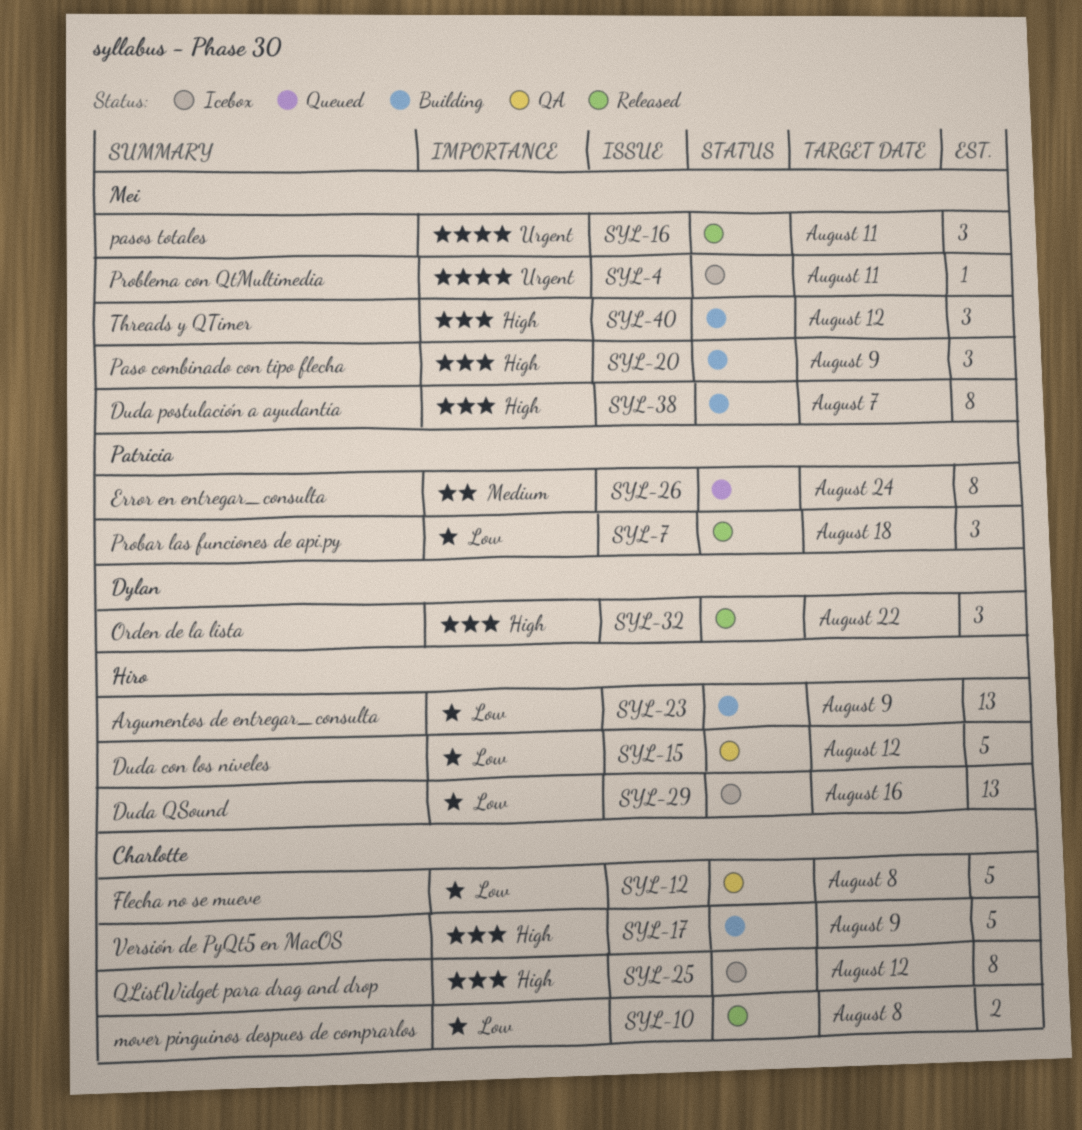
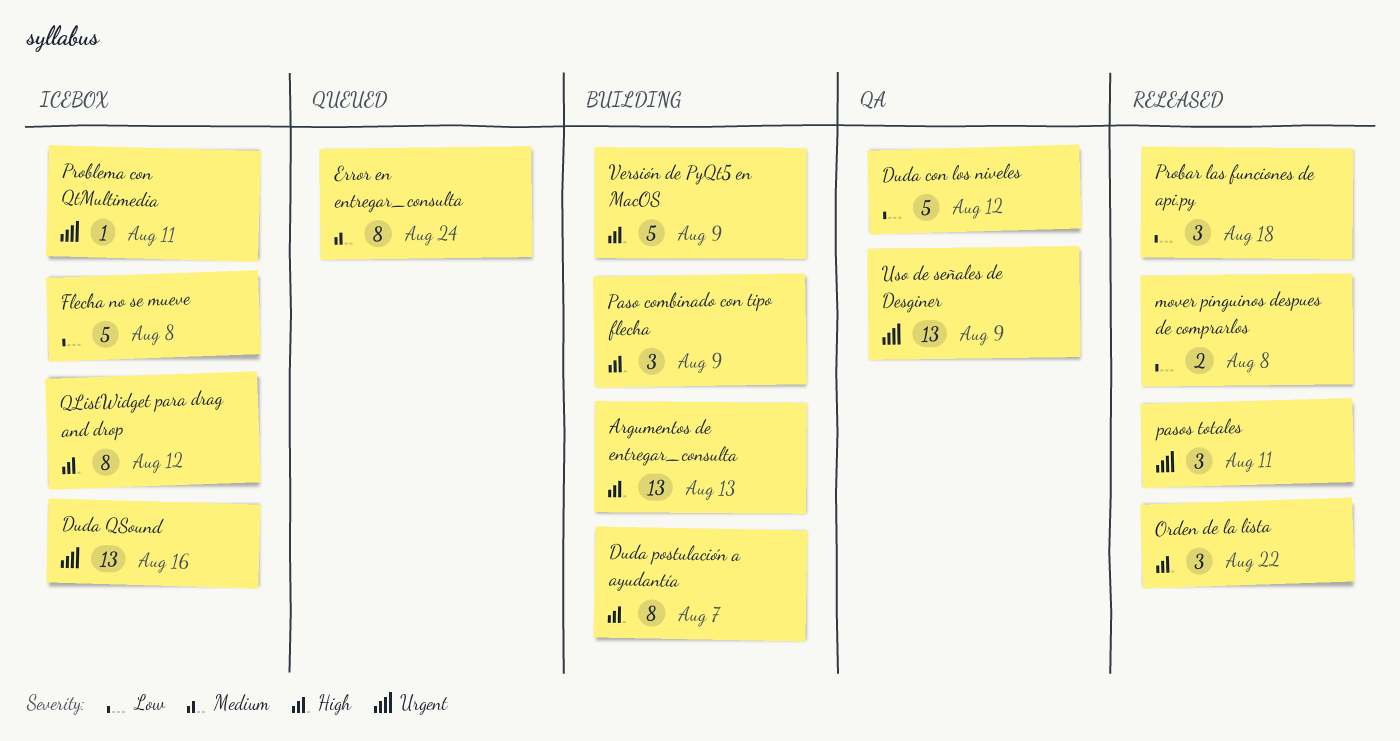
Argumentos de entregar_consulta, priority: Low -> High
Argumentos de entregar_consulta, due: Aug 9 -> Aug 13
Duda QSound, priority: Low -> Urgent
Flecha no se mueve, status: QA -> Icebox
Threads y QTimer: present -> none
Uso de señales de Desginer: none -> present

